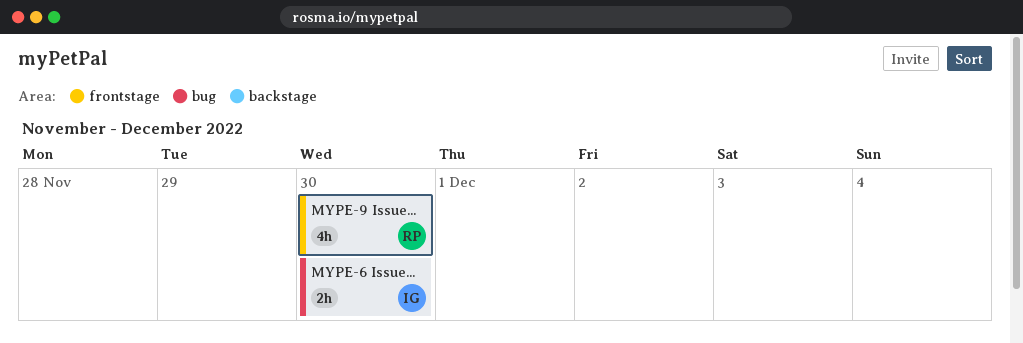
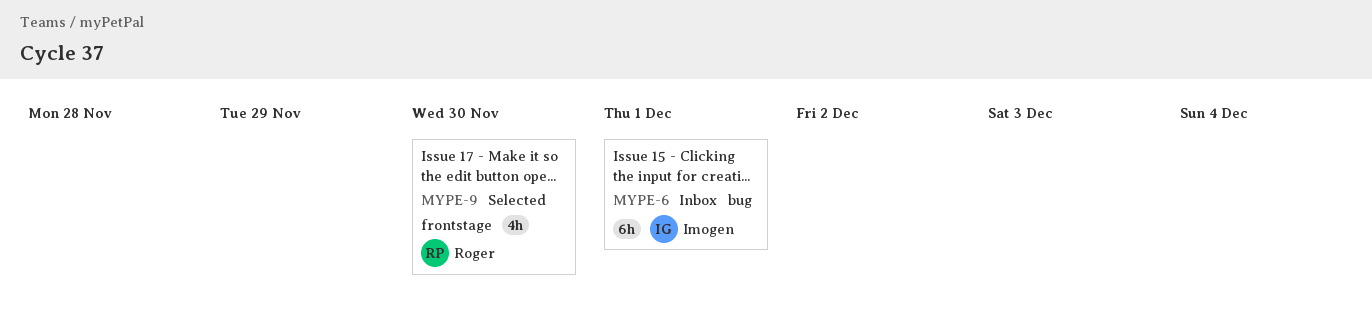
MYPE-6, estimate: 2h -> 6h
MYPE-6, due: Nov 30 -> Dec 1

